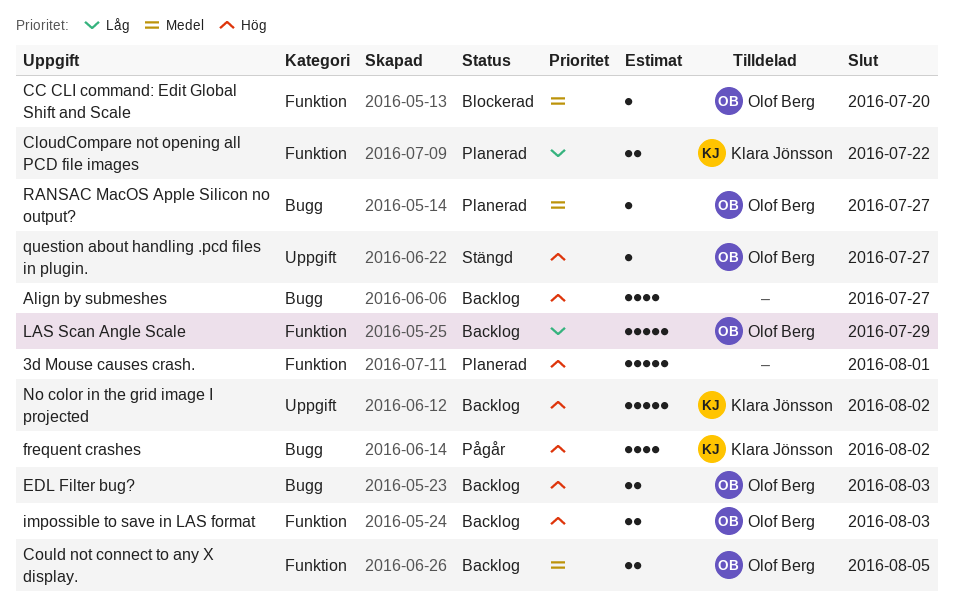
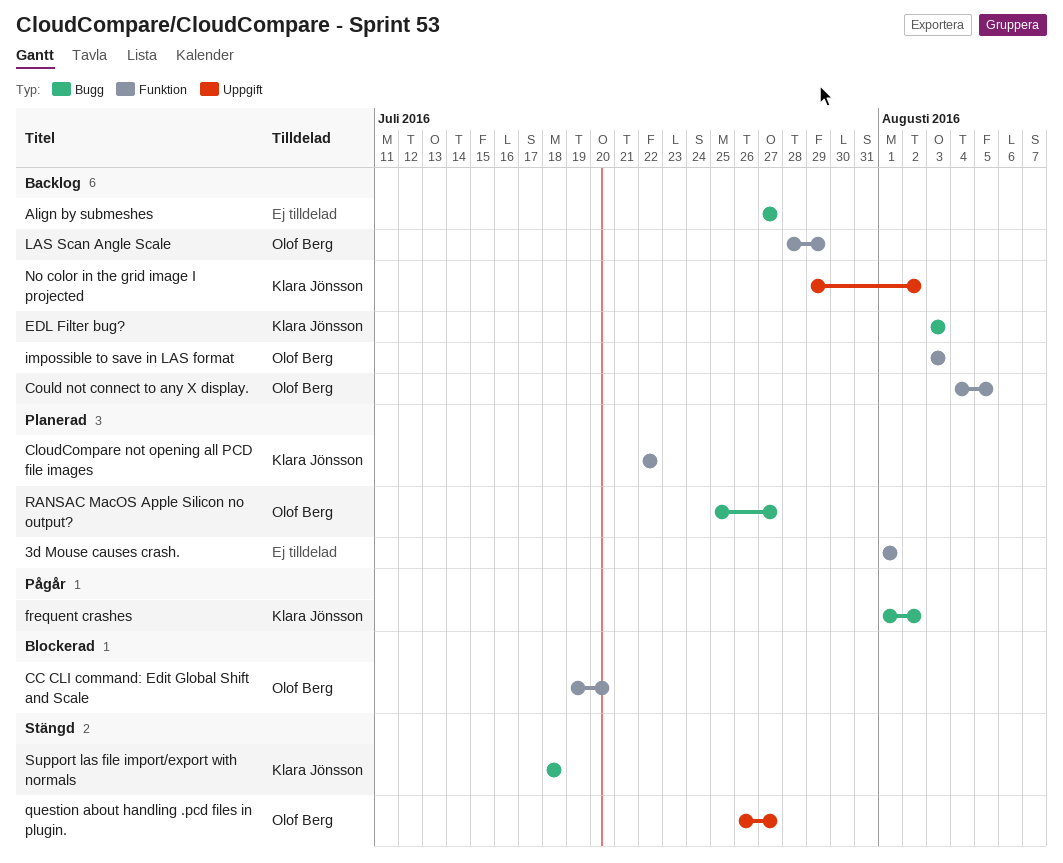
EDL Filter bug?, owner: Olof Berg -> Klara Jönsson
Support las file import/export with normals: none -> present

